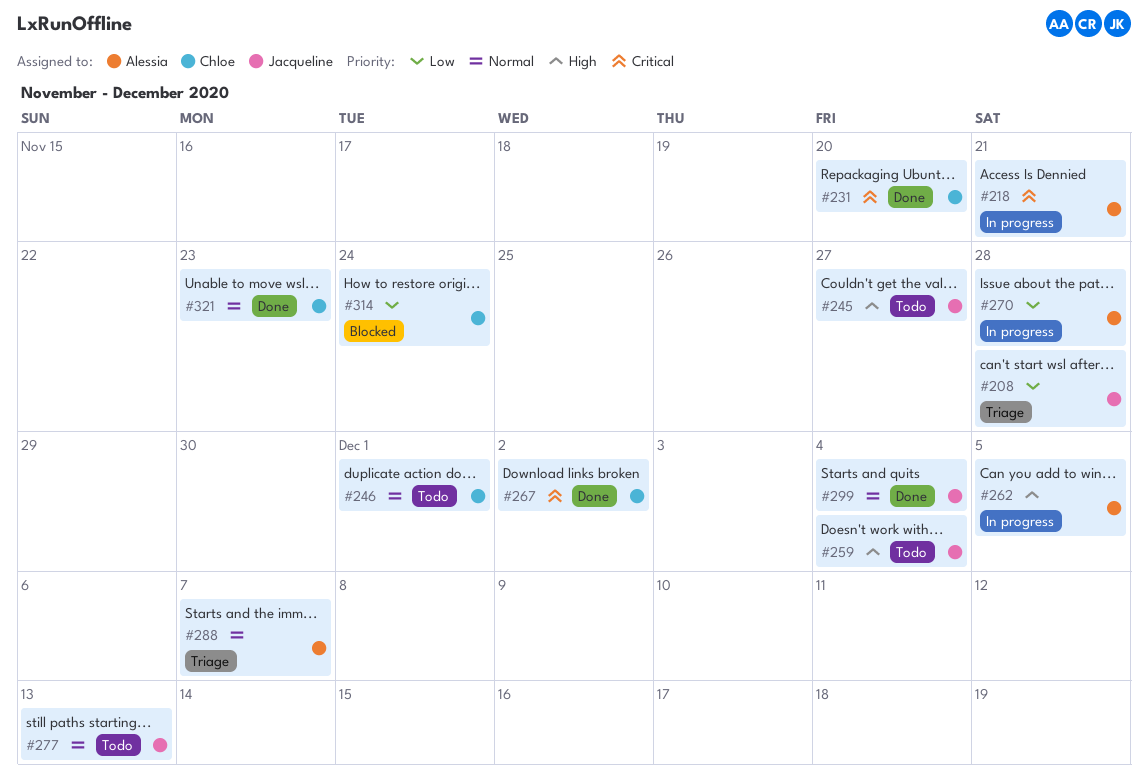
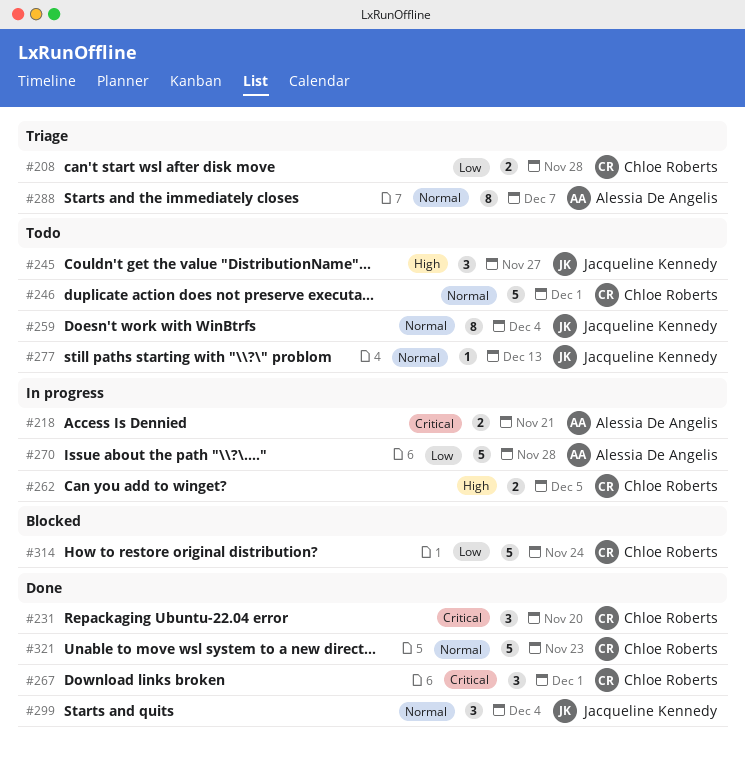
#208, owner: Jacqueline Kennedy -> Chloe Roberts
#259, priority: High -> Normal
#262, owner: Alessia De Angelis -> Chloe Roberts
#267, due: Dec 2 -> Dec 1

